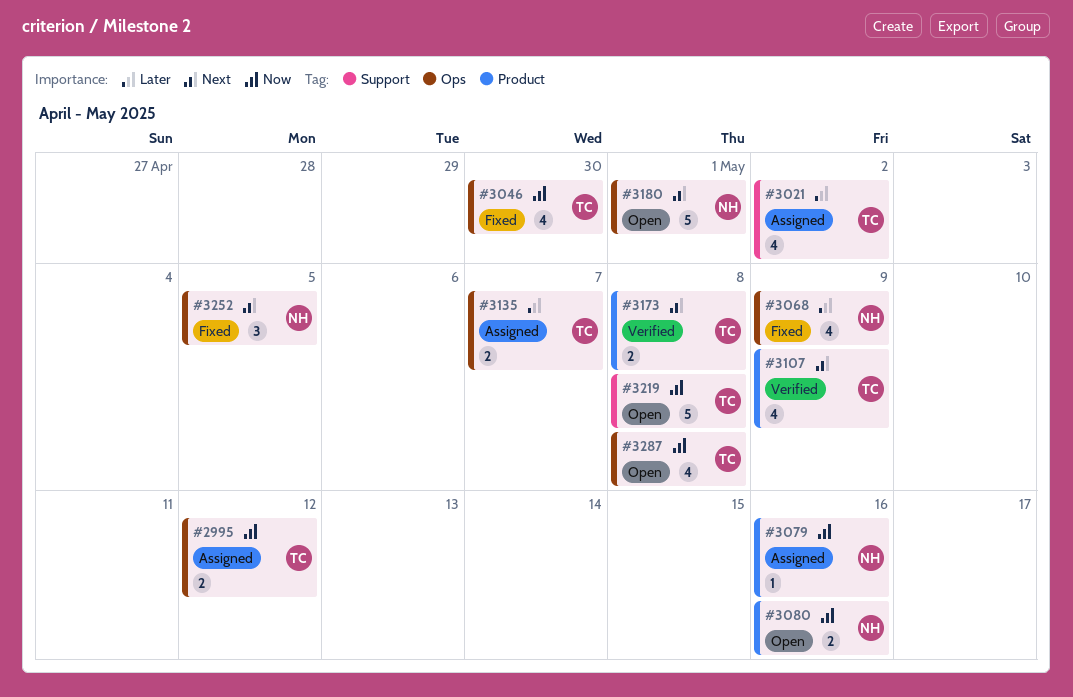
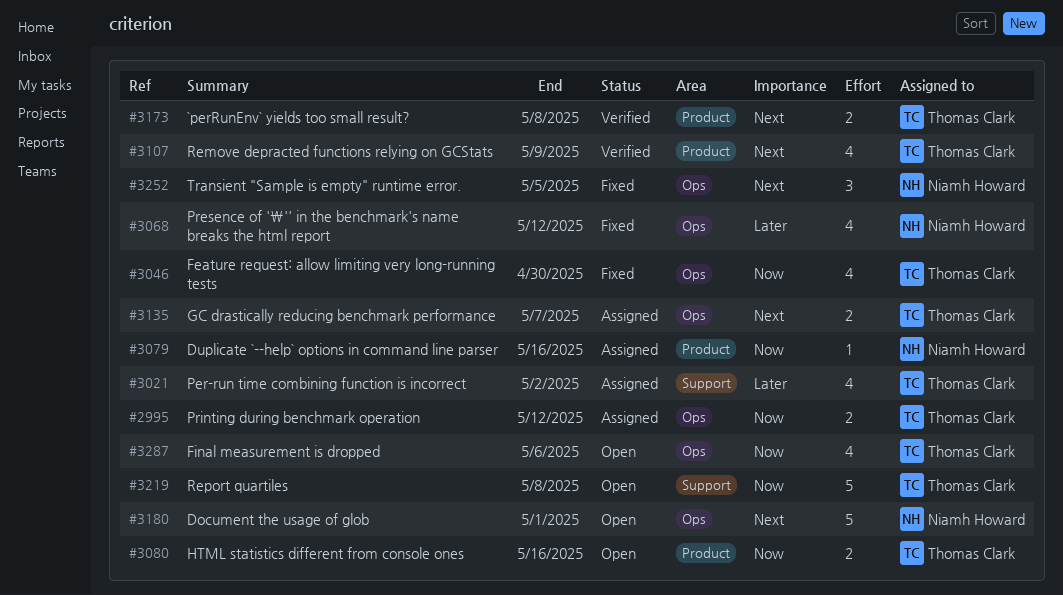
#3068, due: May 9 -> May 12
#3080, owner: Niamh Howard -> Thomas Clark
#3135, priority: Later -> Next
#3287, due: May 8 -> May 6

